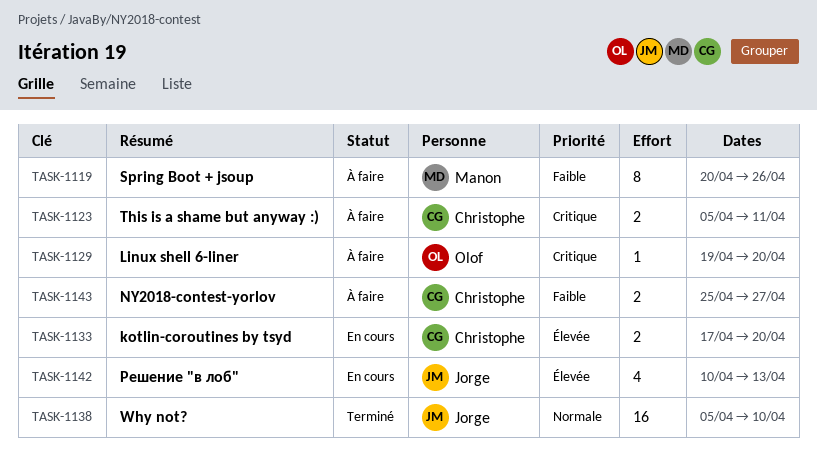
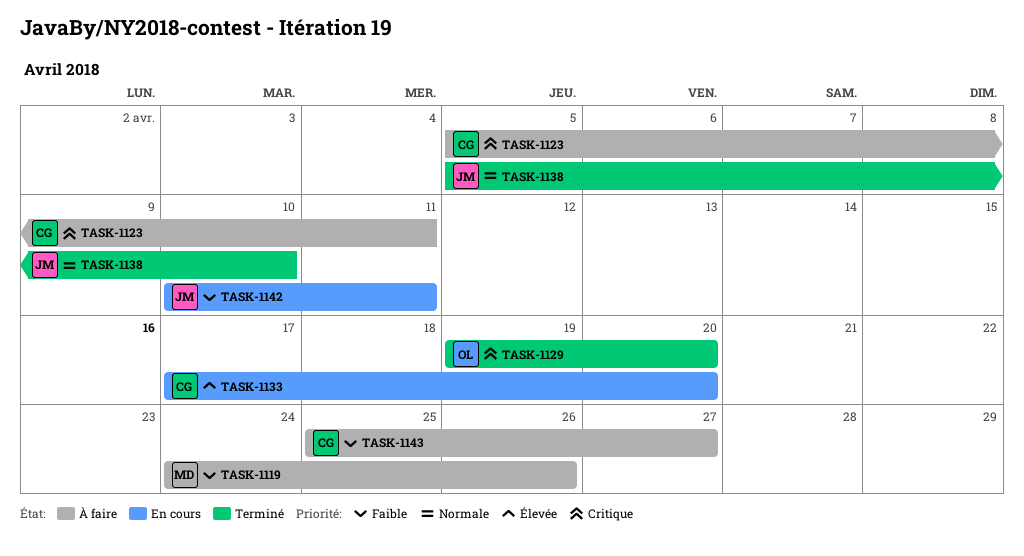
TASK-1119, start: Apr 20 -> Apr 24
TASK-1129, status: À faire -> Terminé
TASK-1142, priority: Élevée -> Faible
TASK-1142, due: Apr 13 -> Apr 11

